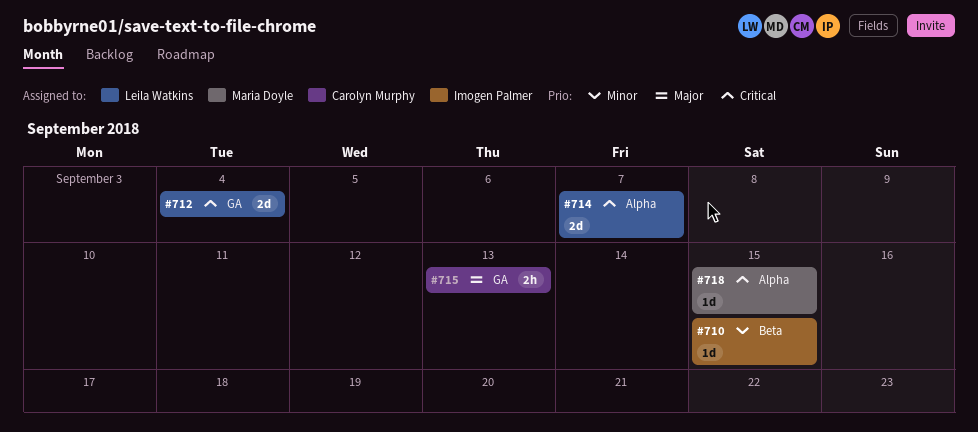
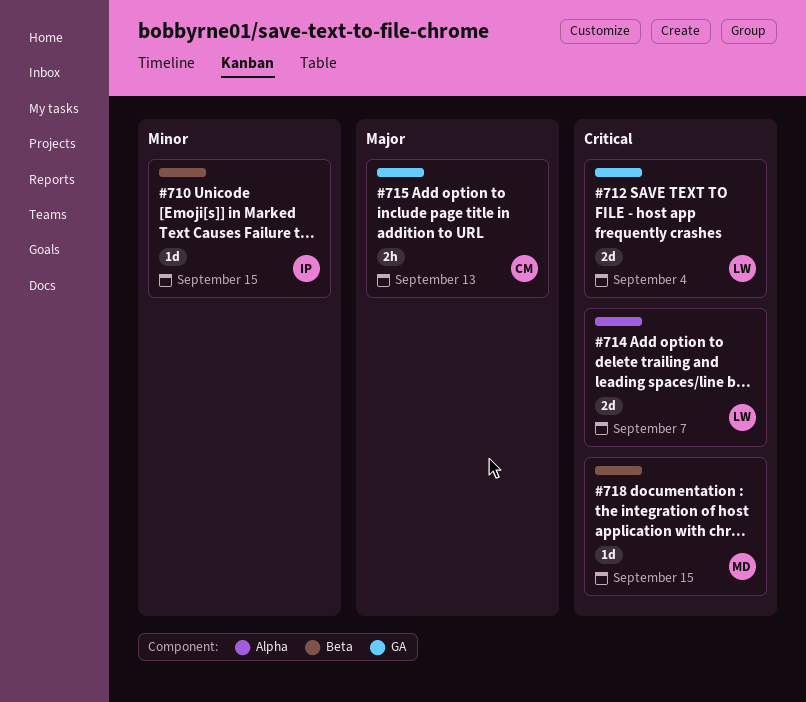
#718, label: Alpha -> Beta

